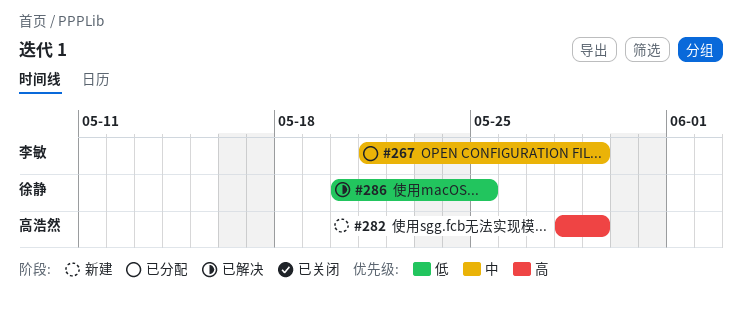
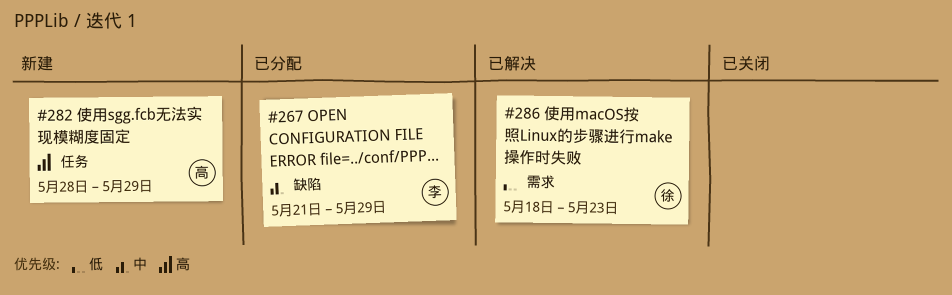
#286, start: May 20 -> May 18
#286, due: May 25 -> May 23

